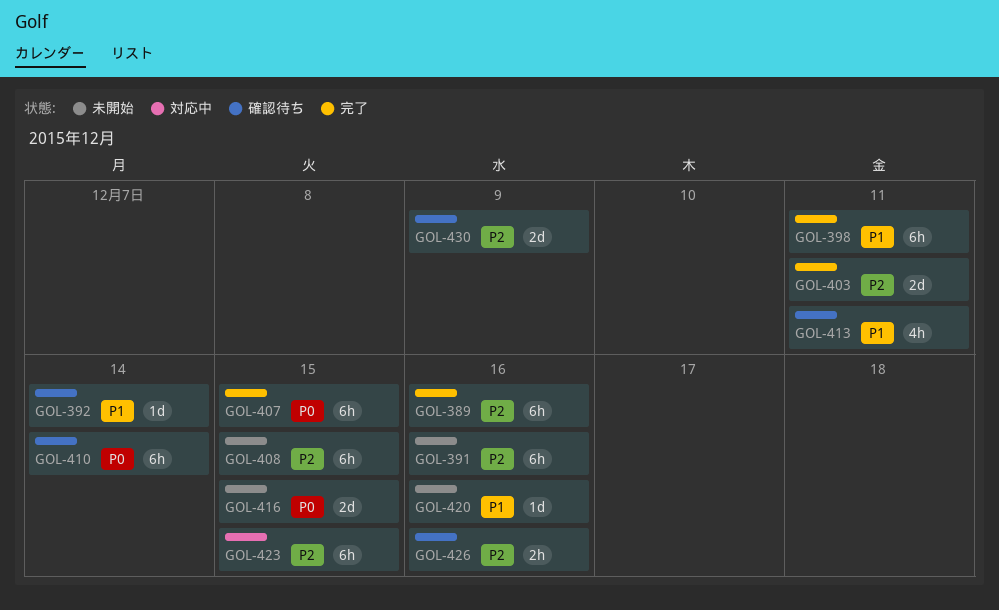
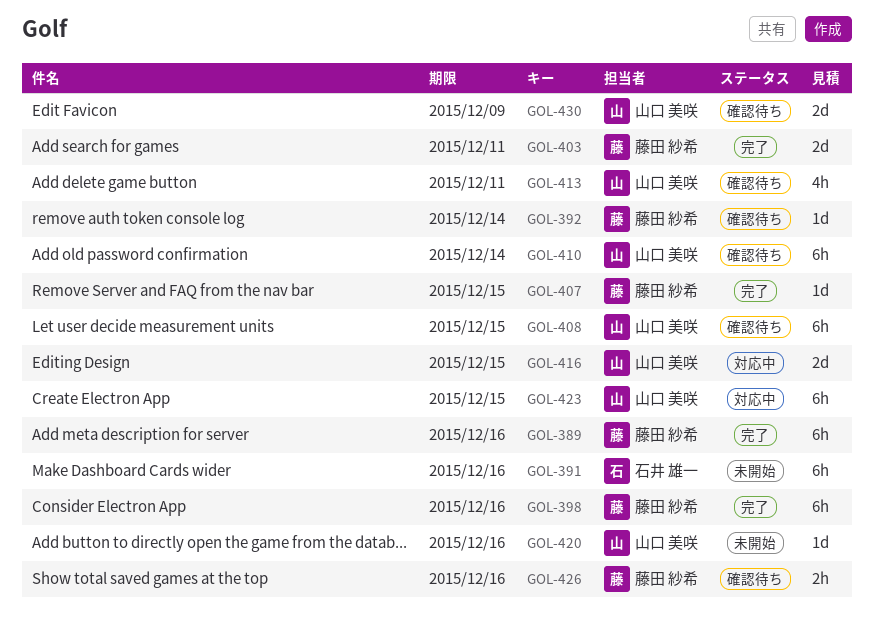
GOL-398, due: Dec 11 -> Dec 16
GOL-407, estimate: 6h -> 1d
GOL-408, status: 未開始 -> 確認待ち
GOL-416, status: 未開始 -> 対応中

